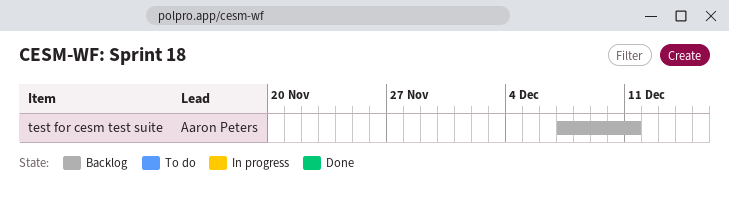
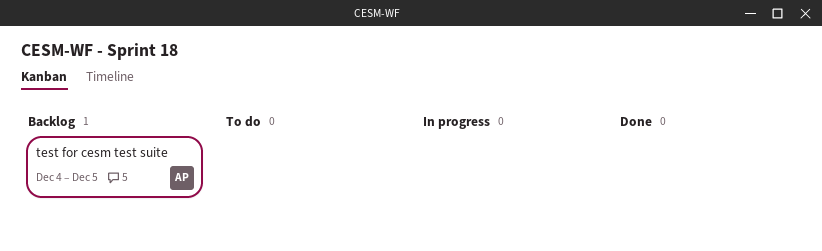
test for cesm test suite, start: Dec 7 -> Dec 4
test for cesm test suite, due: Dec 11 -> Dec 5

